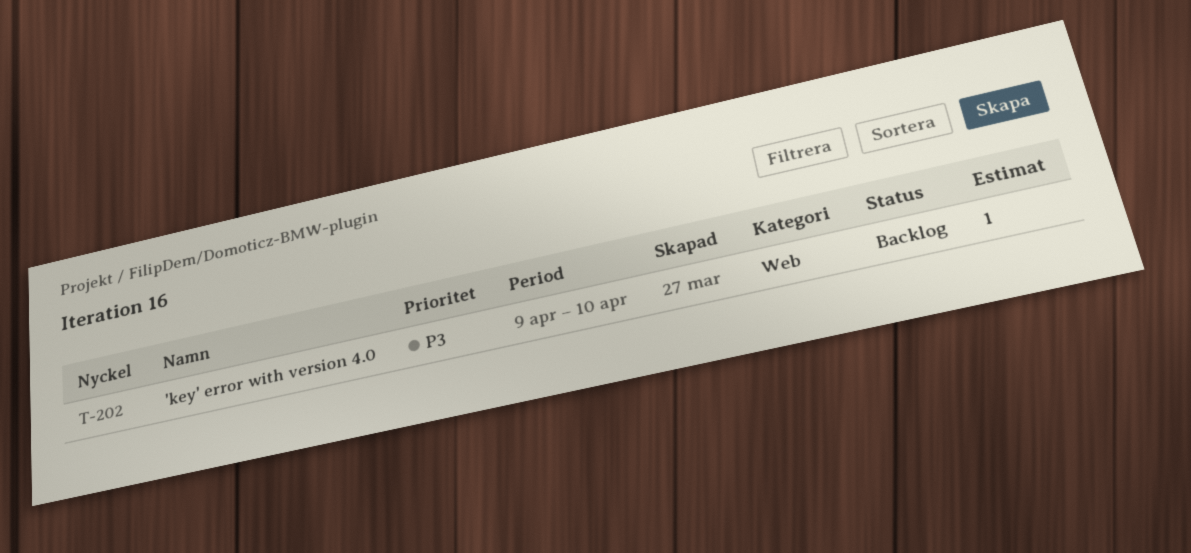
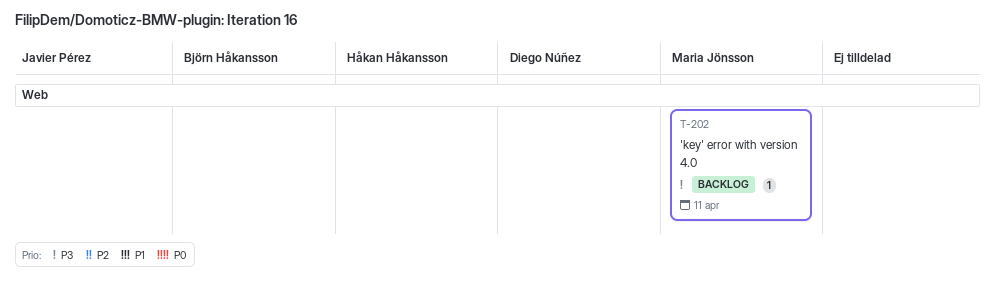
T-202, due: Apr 10 -> Apr 11

